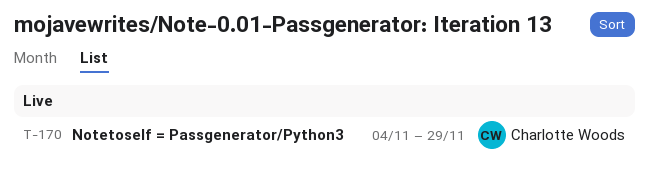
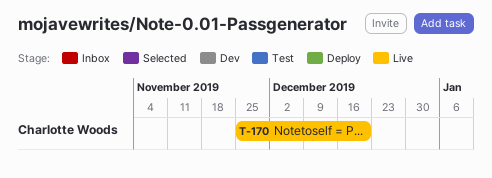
T-170, start: Nov 4 -> Nov 25
T-170, due: Nov 29 -> Dec 20

